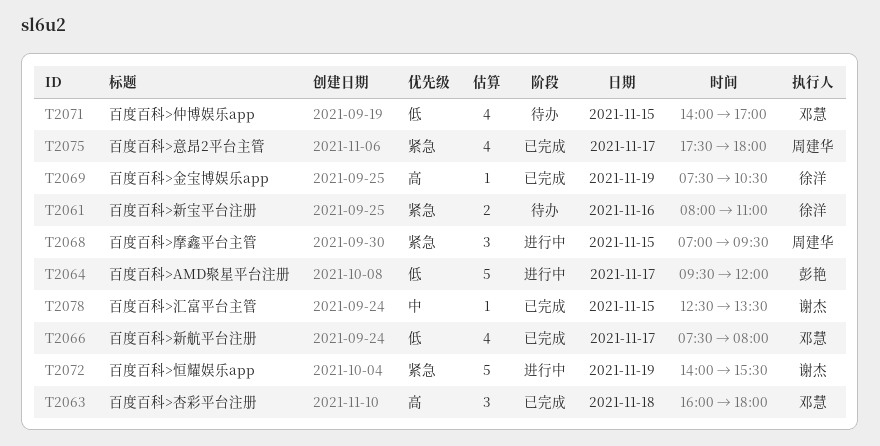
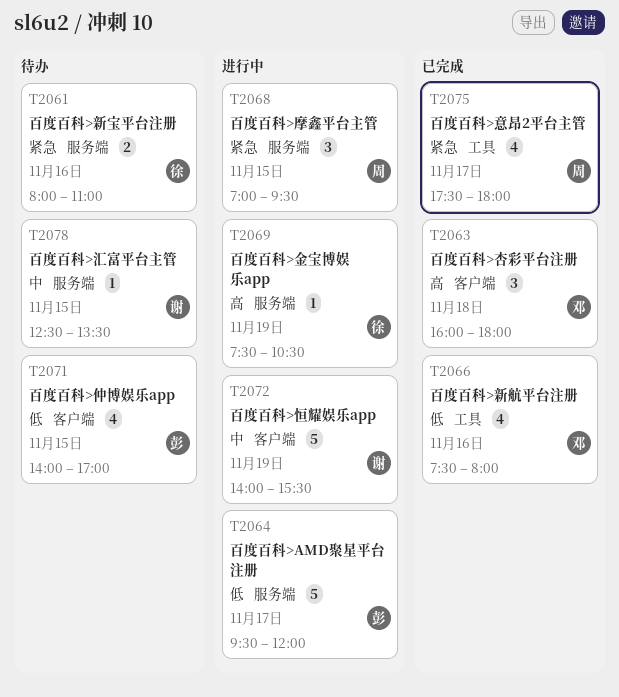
T2066, day: Nov 17 -> Nov 16
T2069, status: 已完成 -> 进行中
T2071, owner: 邓慧 -> 彭艳
T2072, priority: 紧急 -> 中
T2078, status: 已完成 -> 待办

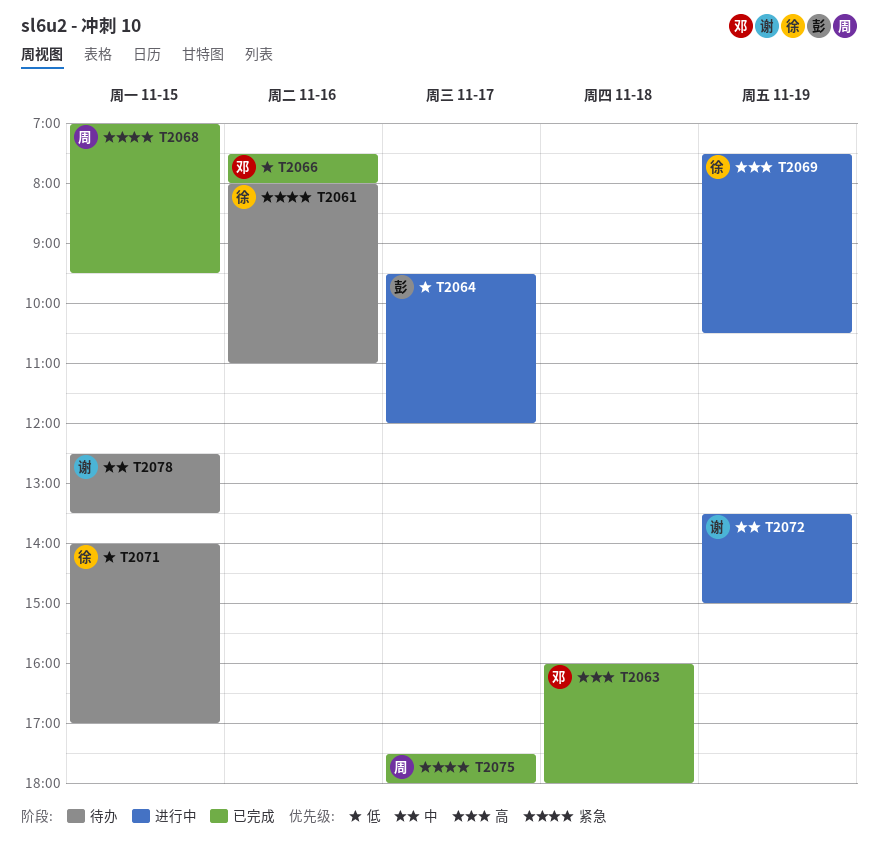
T2068, status: 进行中 -> 已完成
T2071, owner: 彭 -> 徐
T2072, begins: 14:00 -> 13:30
T2072, ends: 15:30 -> 15:00

